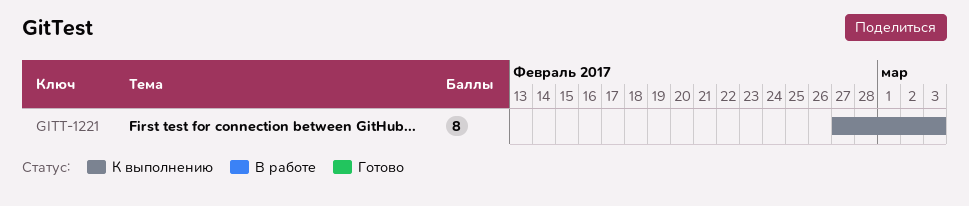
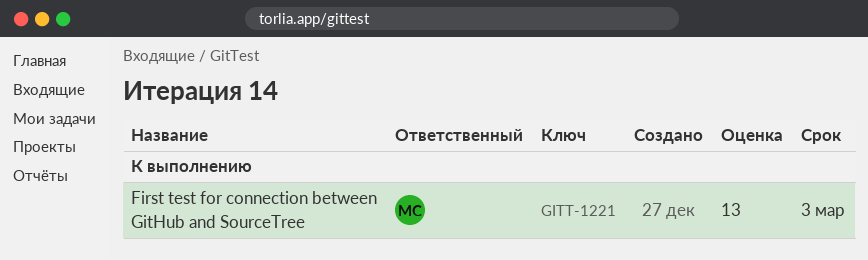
GITT-1221, estimate: 8 -> 13

